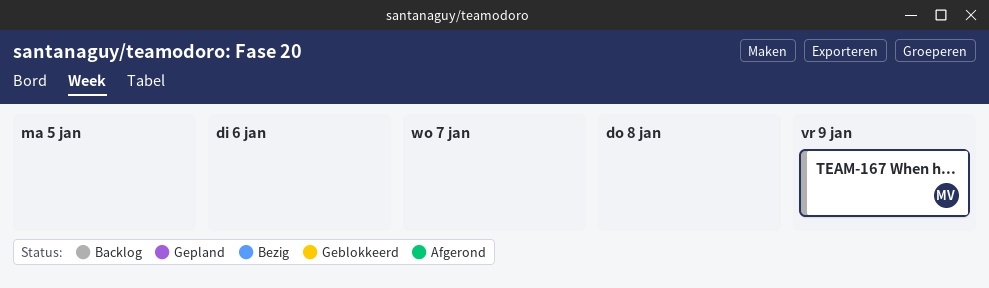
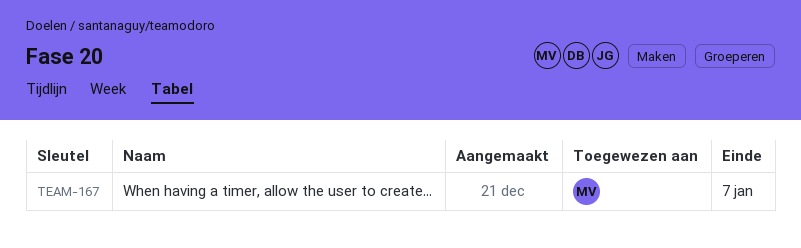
TEAM-167, due: Jan 9 -> Jan 7

